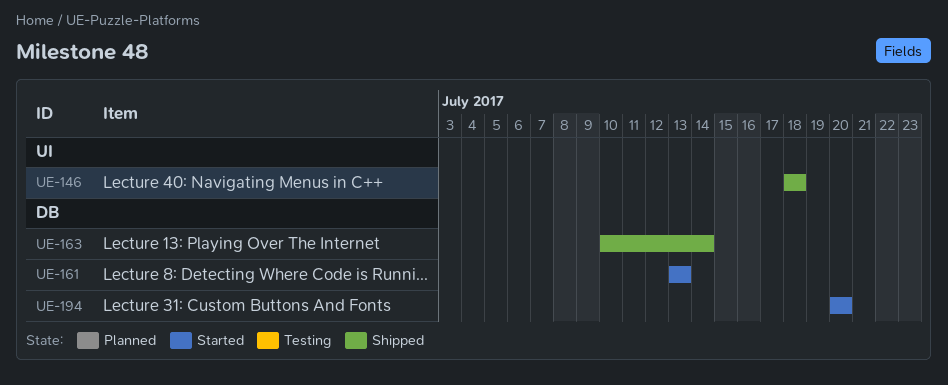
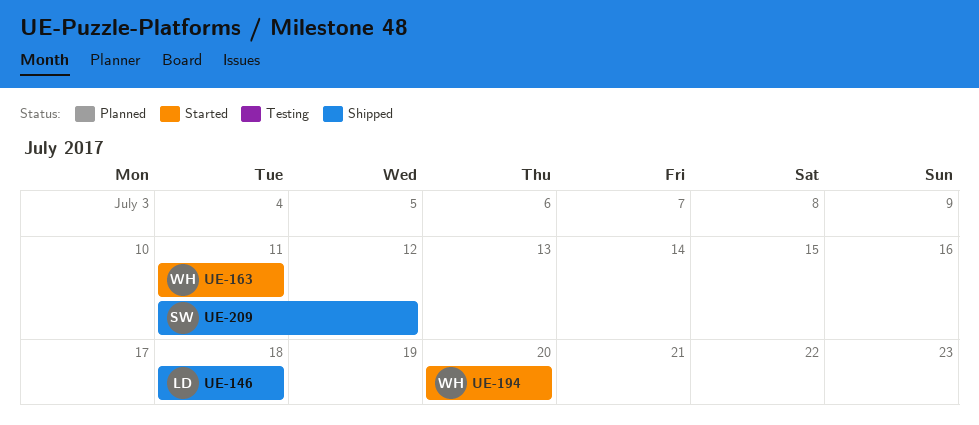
UE-161: present -> none
UE-163, status: Shipped -> Started
UE-163, start: Jul 10 -> Jul 11
UE-163, due: Jul 14 -> Jul 11
UE-209: none -> present

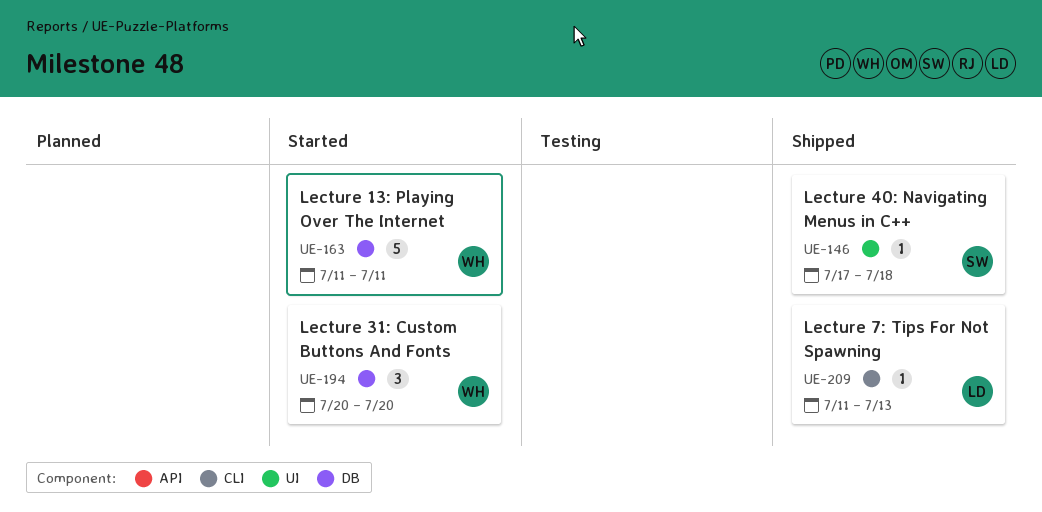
UE-146, owner: LD -> SW
UE-146, start: Jul 18 -> Jul 17
UE-209, owner: SW -> LD
UE-209, due: Jul 12 -> Jul 13

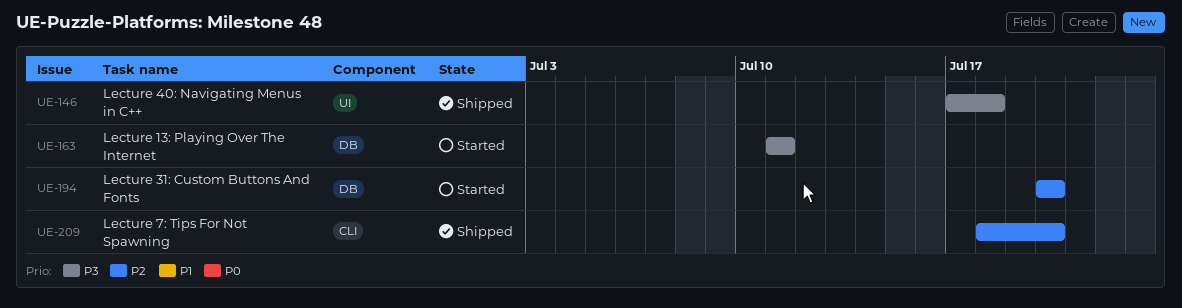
UE-209, start: Jul 11 -> Jul 18
UE-209, due: Jul 13 -> Jul 20

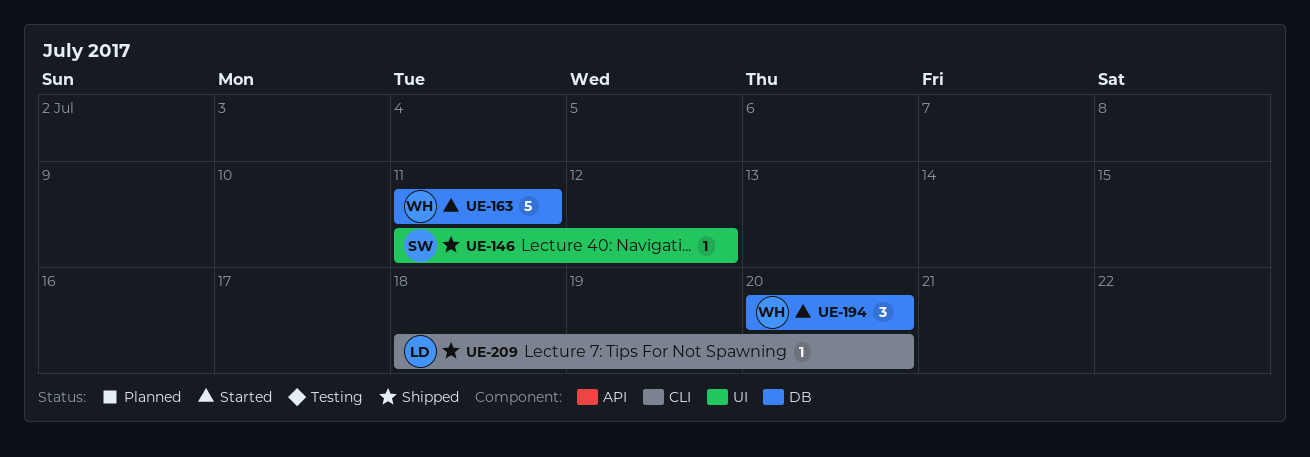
UE-146, start: Jul 17 -> Jul 11
UE-146, due: Jul 18 -> Jul 12

